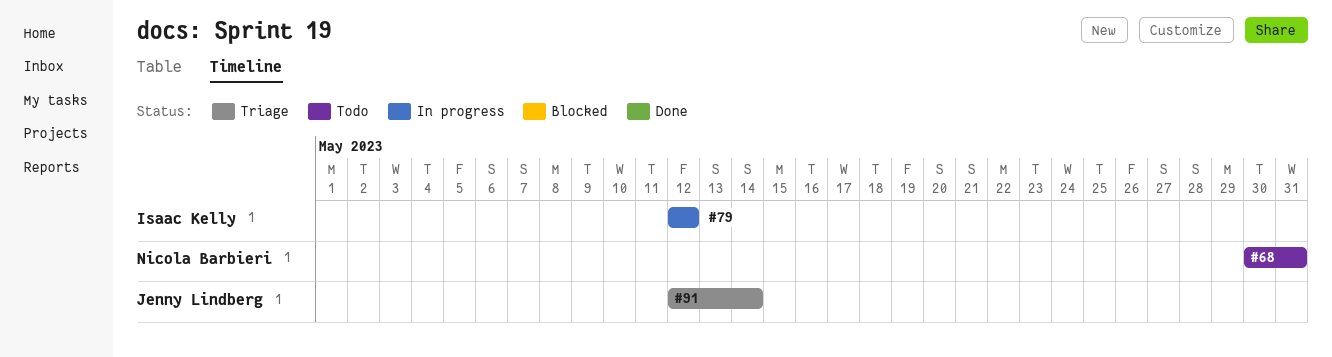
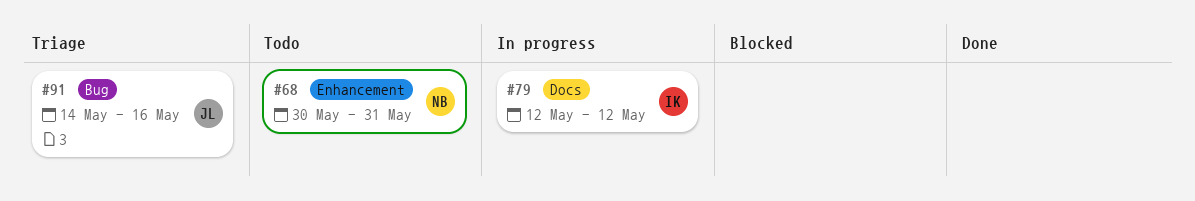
#91, start: May 12 -> May 14
#91, due: May 14 -> May 16

